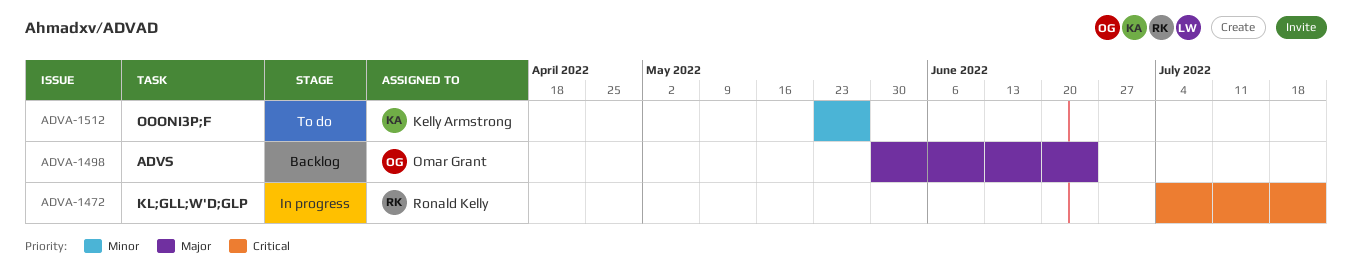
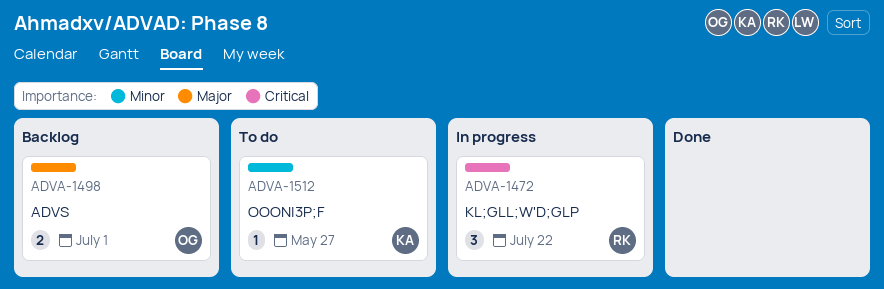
ADVA-1498, due: Jun 24 -> Jul 1

